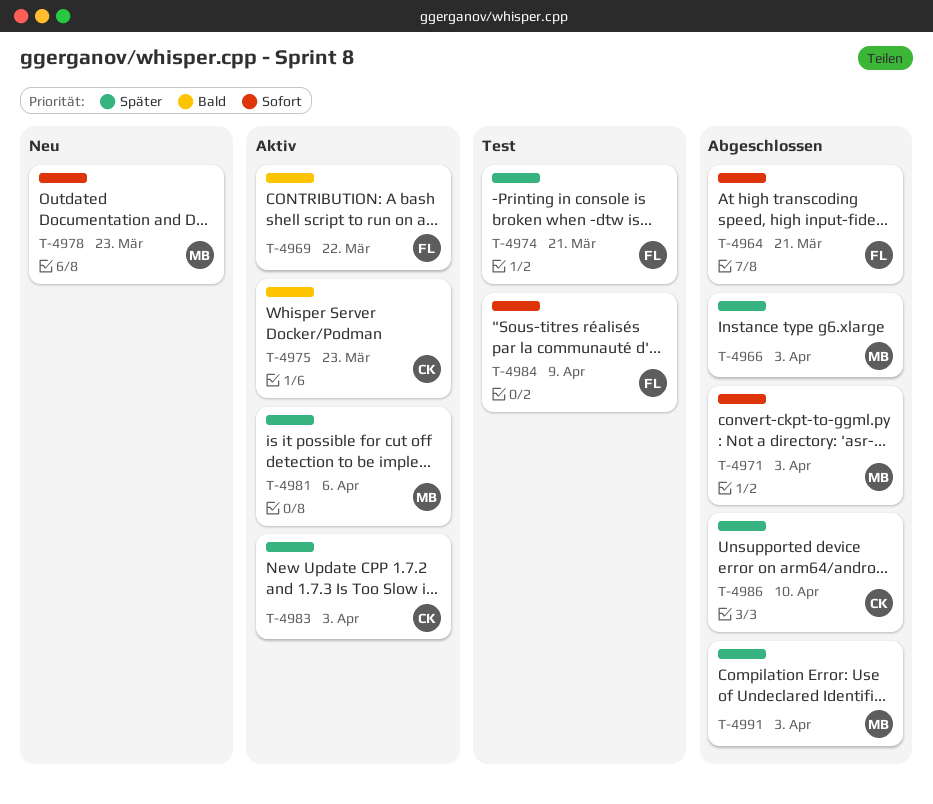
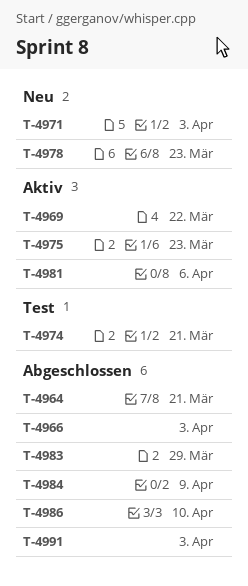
T-4971, status: Abgeschlossen -> Neu
T-4983, status: Aktiv -> Abgeschlossen
T-4983, due: Apr 3 -> Mar 29
T-4984, status: Test -> Abgeschlossen

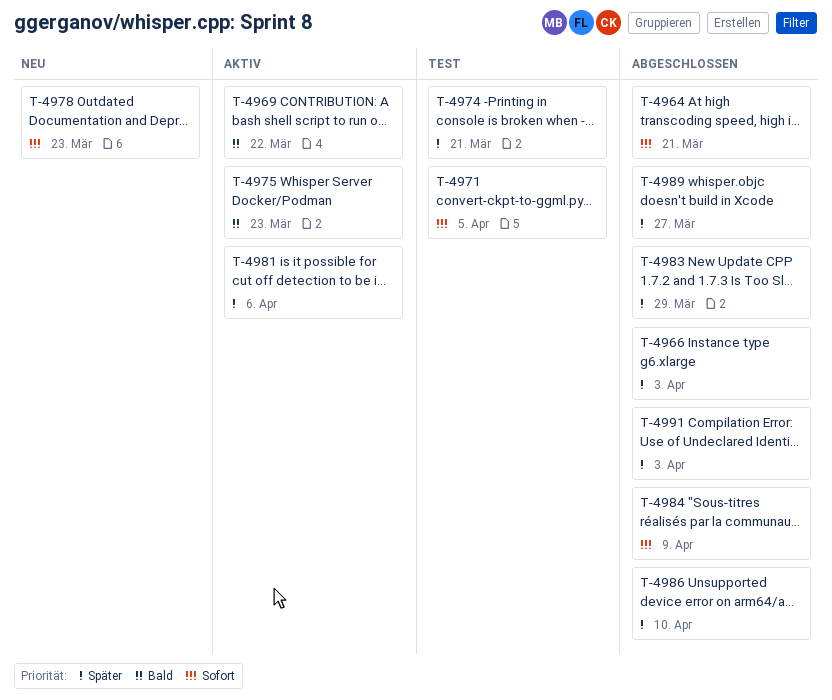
T-4971, status: Neu -> Test
T-4971, due: Apr 3 -> Apr 5
T-4989: none -> present

